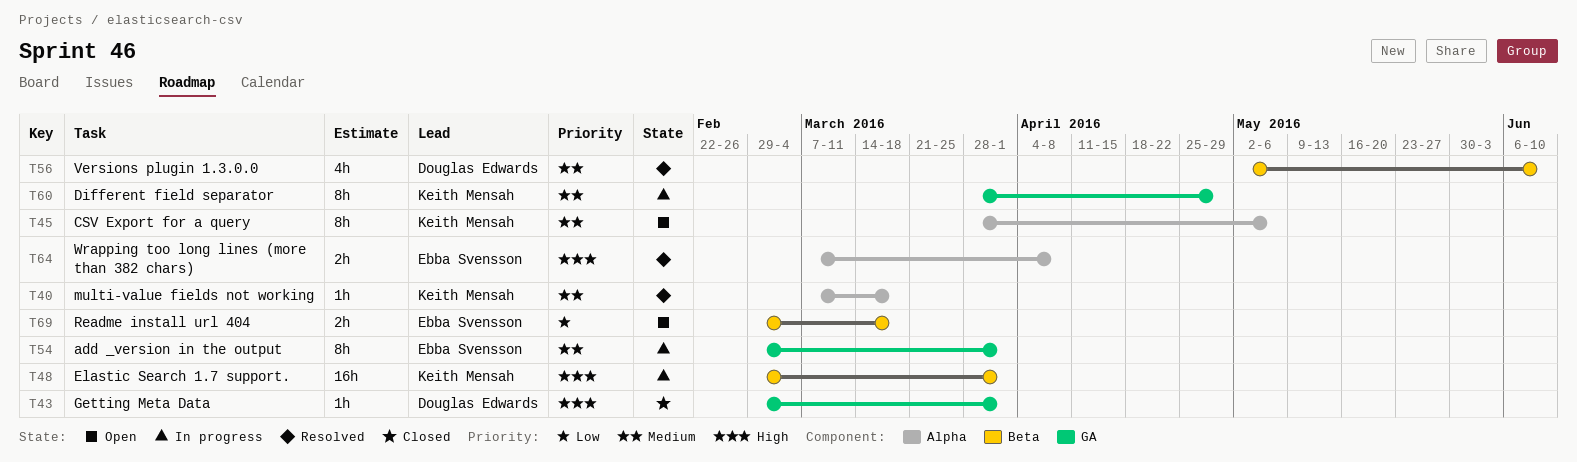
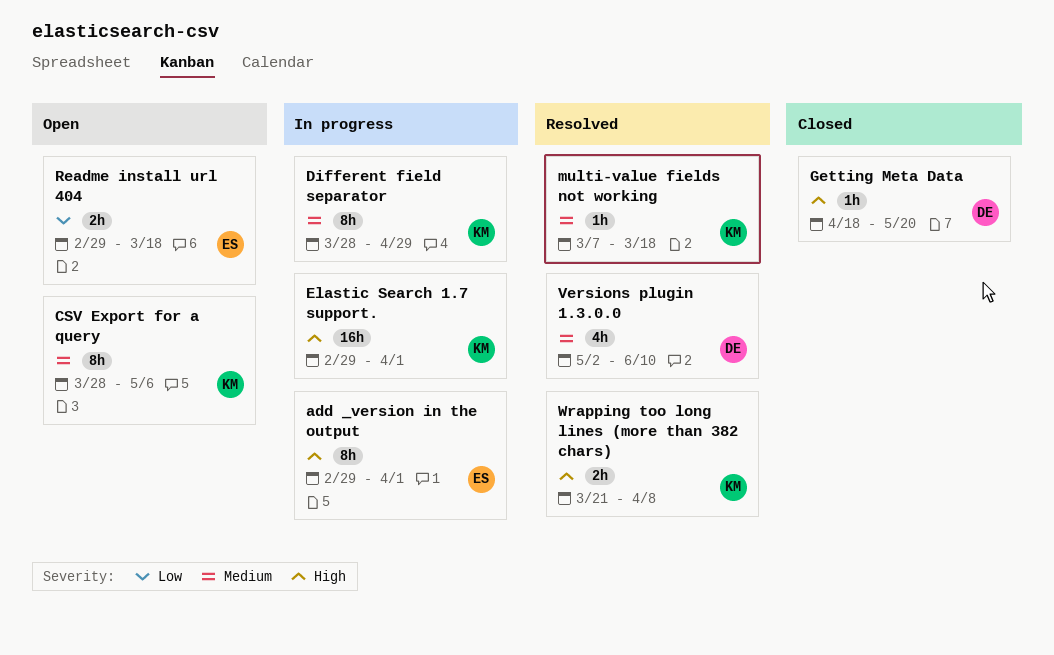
add _version in the output, priority: Medium -> High
Getting Meta Data, start: Feb 29 -> Apr 18
Getting Meta Data, due: Apr 1 -> May 20
Wrapping too long lines (more than 382 chars), owner: Ebba Svensson -> Keith Mensah
Wrapping too long lines (more than 382 chars), start: Mar 7 -> Mar 21

